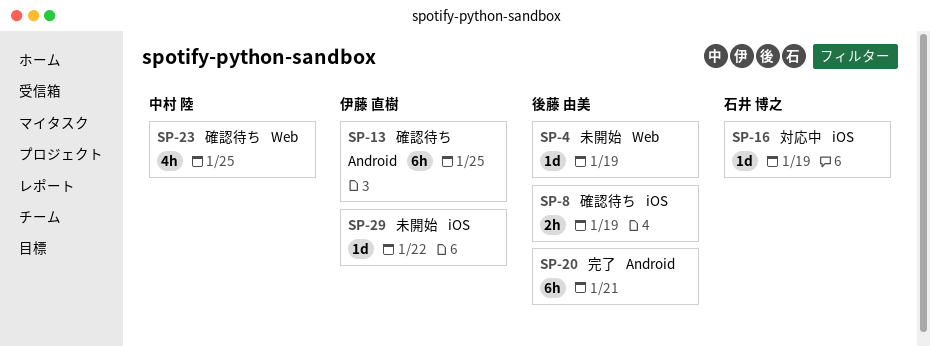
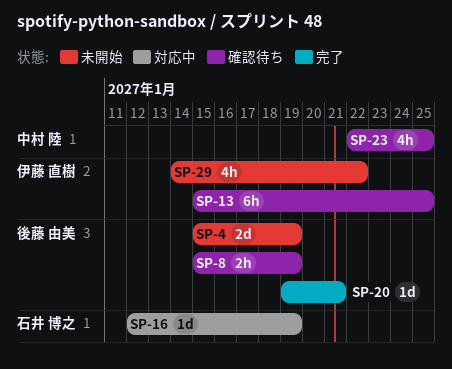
SP-4, estimate: 1d -> 2d
SP-20, estimate: 6h -> 1d
SP-29, estimate: 1d -> 4h

